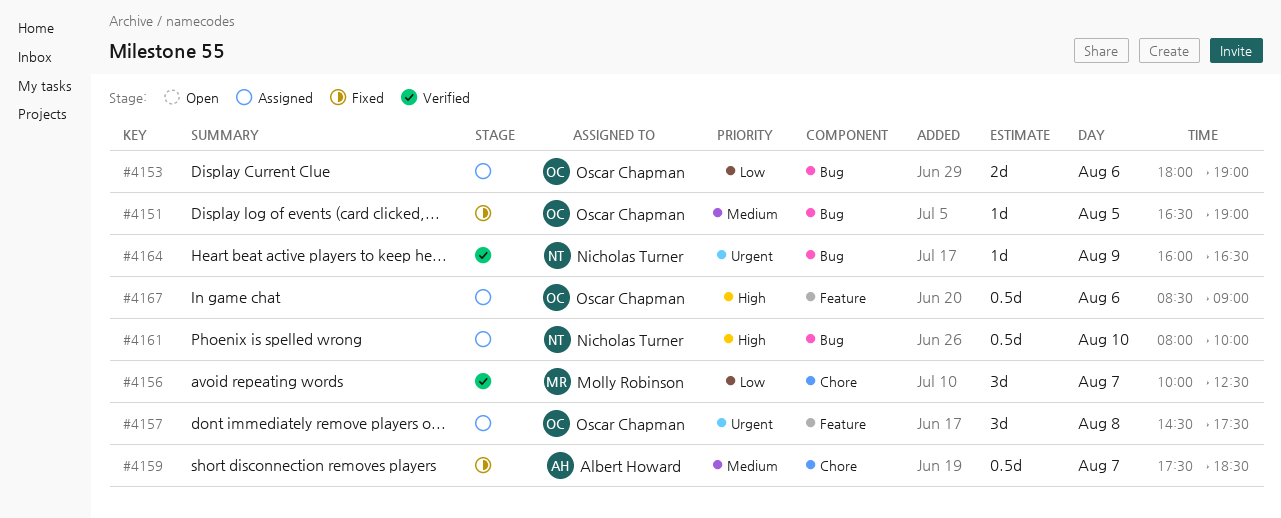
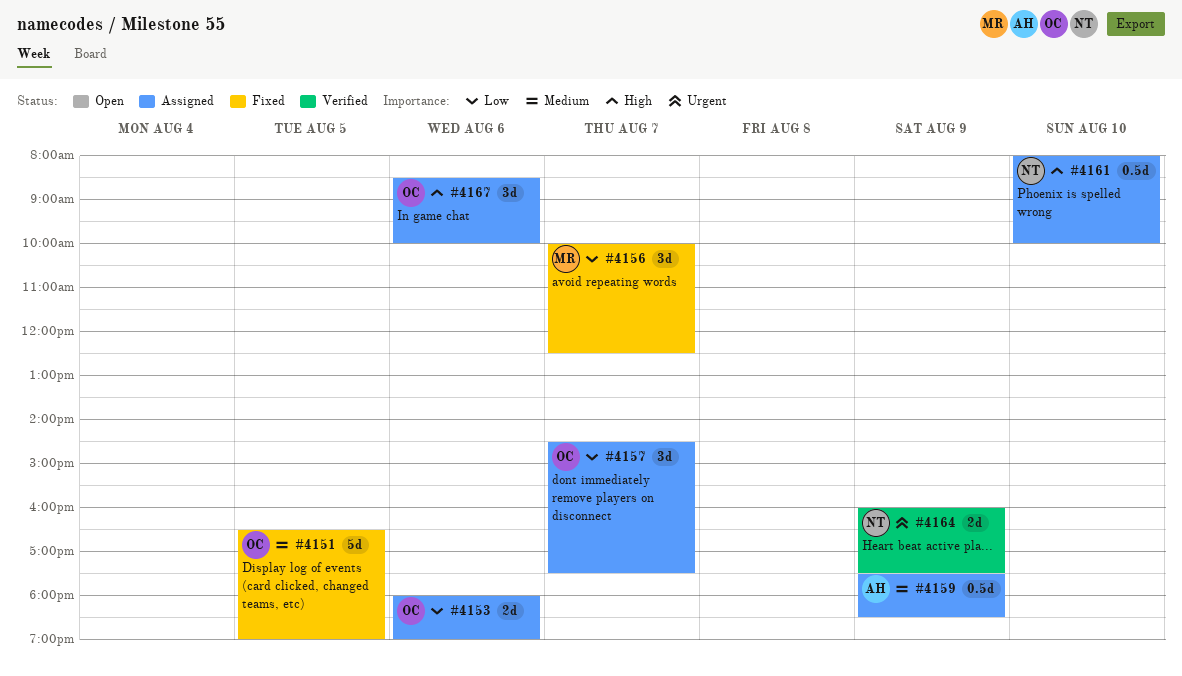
#4151, estimate: 1d -> 5d
#4156, status: Verified -> Fixed
#4157, priority: Urgent -> Low
#4157, day: Aug 8 -> Aug 7
#4159, status: Fixed -> Assigned
#4159, day: Aug 7 -> Aug 9
#4164, estimate: 1d -> 2d
#4164, ends: 16:30 -> 17:30
#4167, estimate: 0.5d -> 3d
#4167, ends: 09:00 -> 10:00

